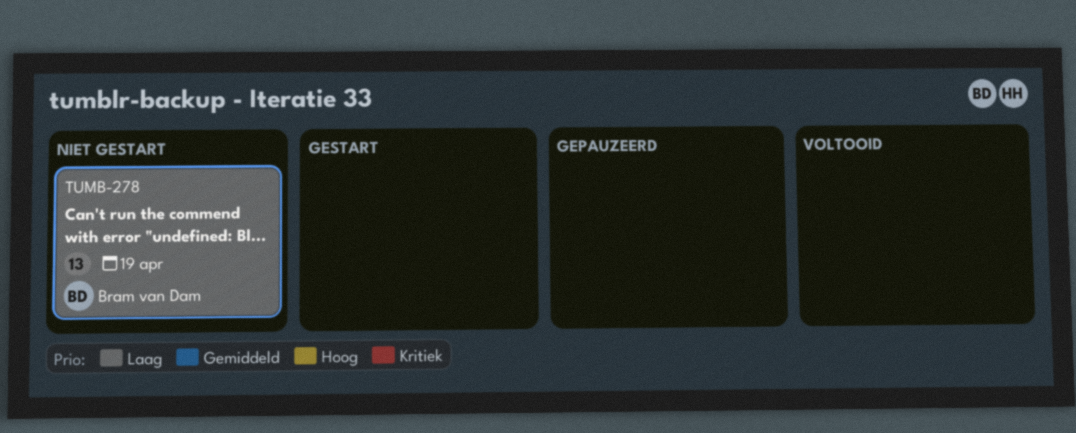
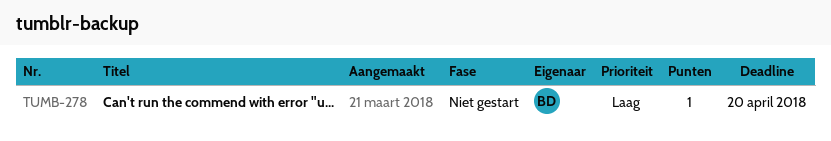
TUMB-278, estimate: 13 -> 1
TUMB-278, due: Apr 19 -> Apr 20

